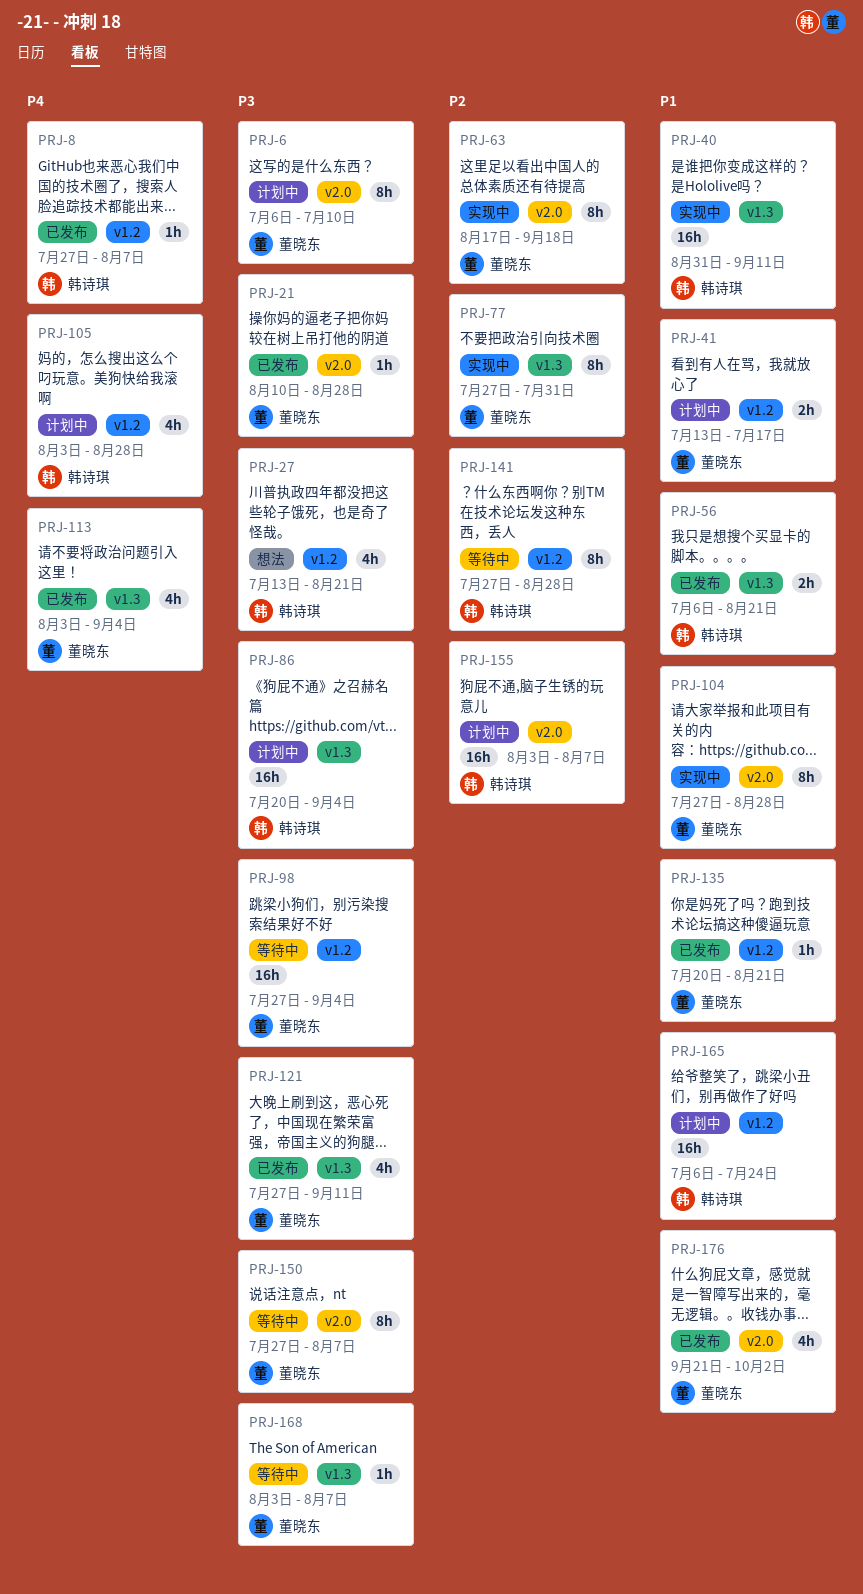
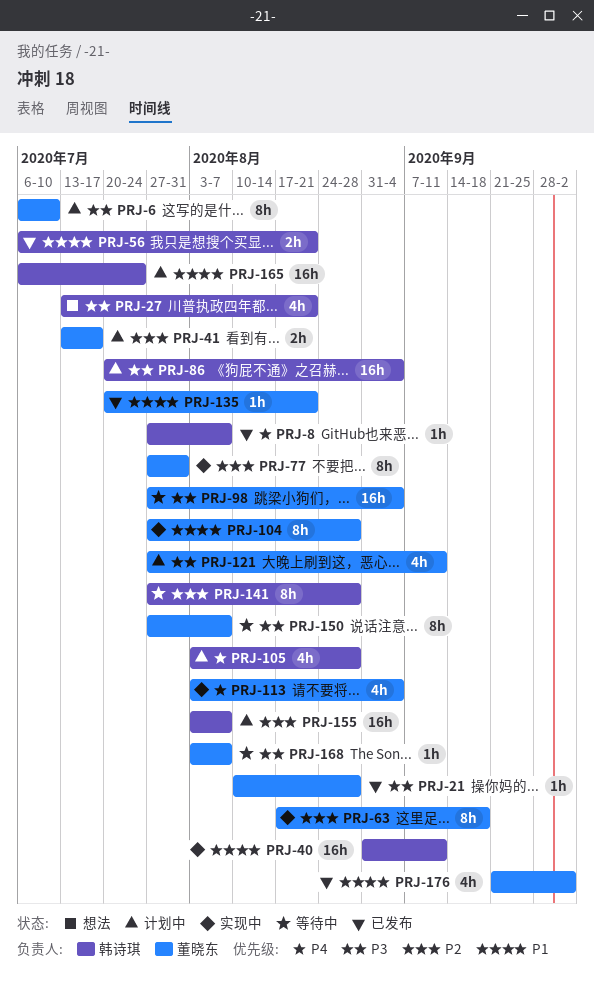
PRJ-41, priority: P1 -> P2
PRJ-113, status: 已发布 -> 实现中
PRJ-121, status: 已发布 -> 计划中

